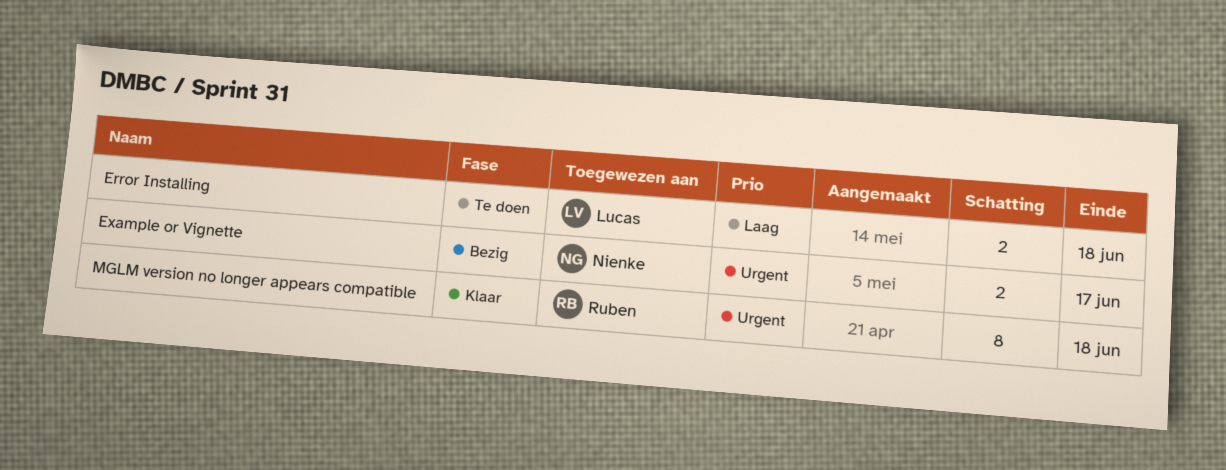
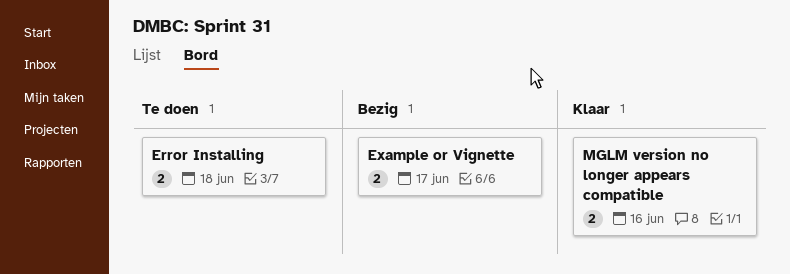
MGLM version no longer appears compatible, estimate: 8 -> 2
MGLM version no longer appears compatible, due: Jun 18 -> Jun 16

